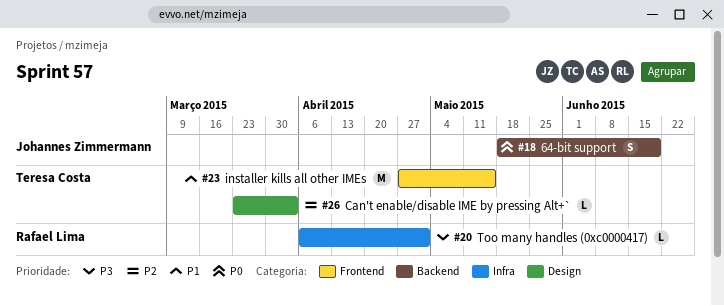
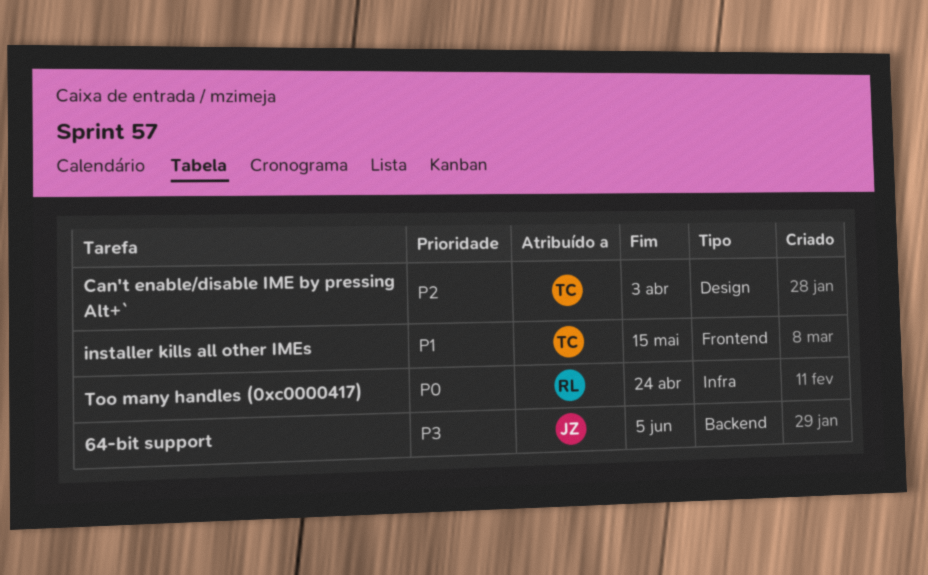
64-bit support, priority: P0 -> P3
64-bit support, due: Jun 19 -> Jun 5
Too many handles (0xc0000417), priority: P3 -> P0
Too many handles (0xc0000417), due: May 1 -> Apr 24

